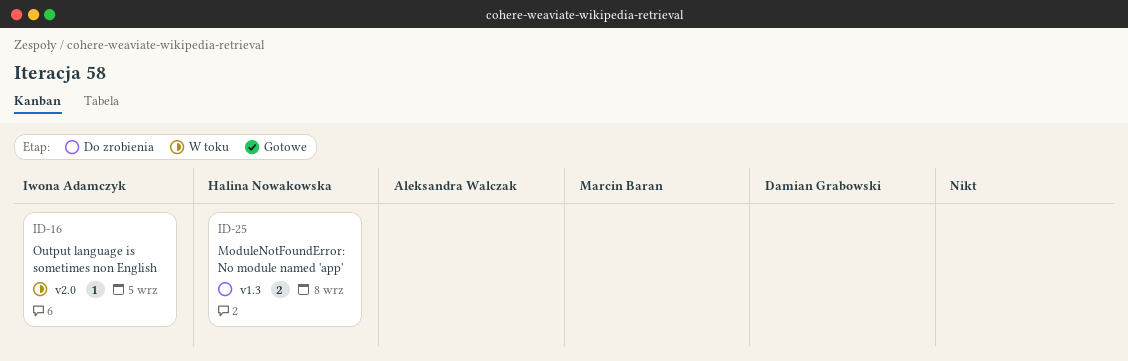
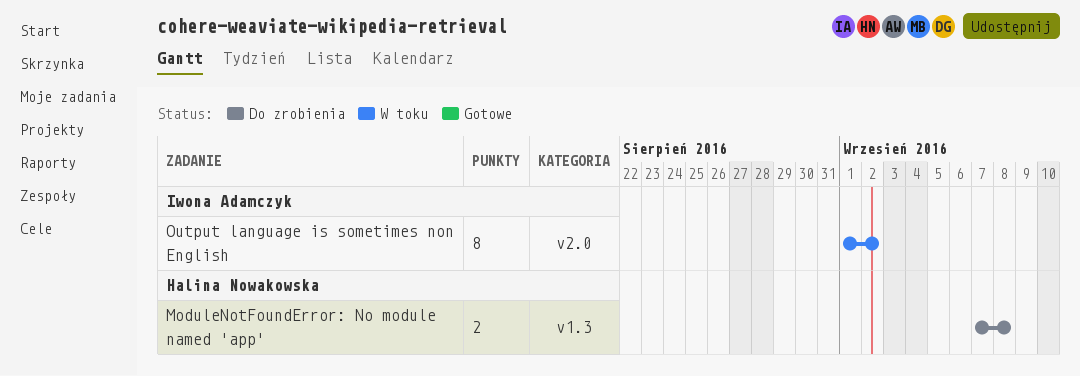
Output language is sometimes non English, estimate: 1 -> 8
Output language is sometimes non English, due: Sep 5 -> Sep 2

